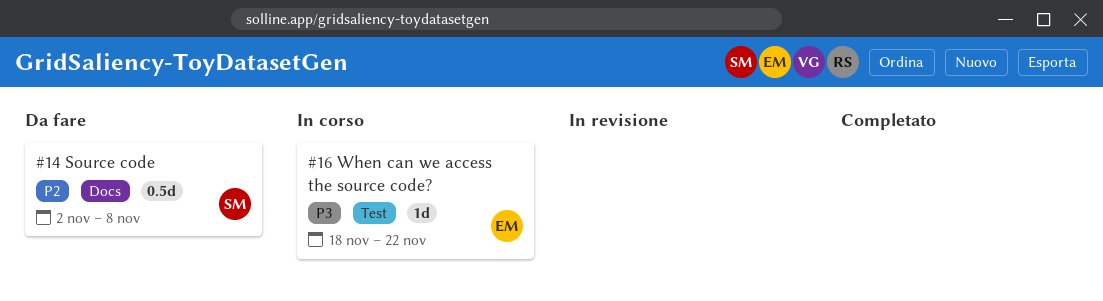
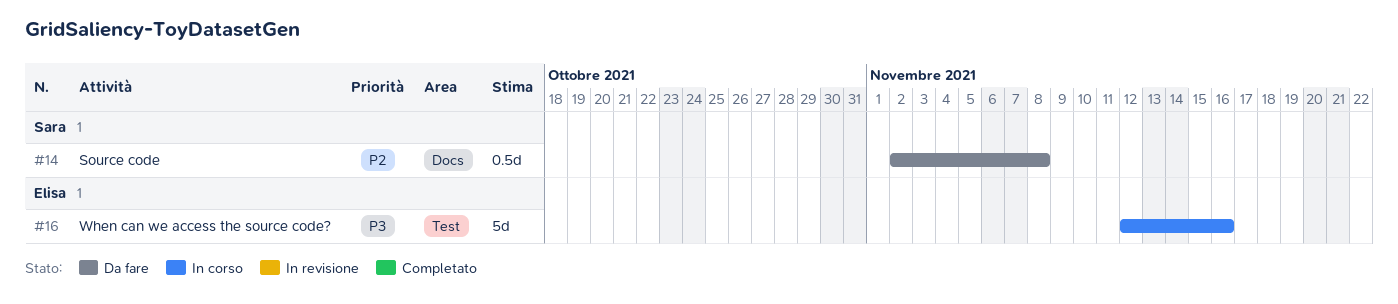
#16, estimate: 1d -> 5d
#16, start: Nov 18 -> Nov 12
#16, due: Nov 22 -> Nov 16

